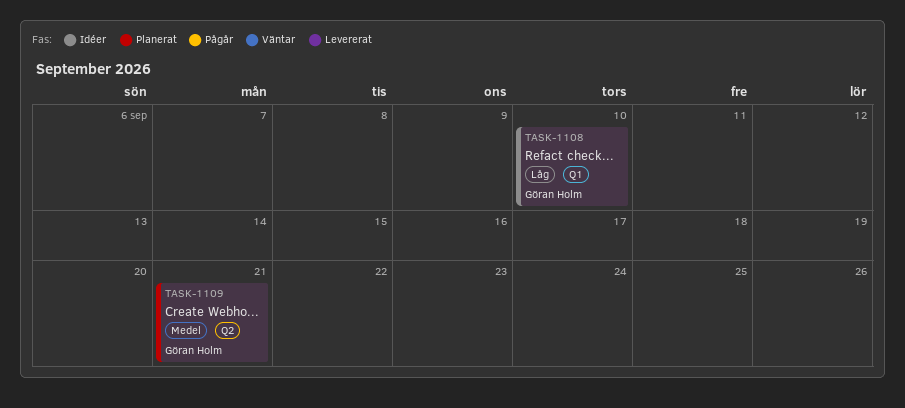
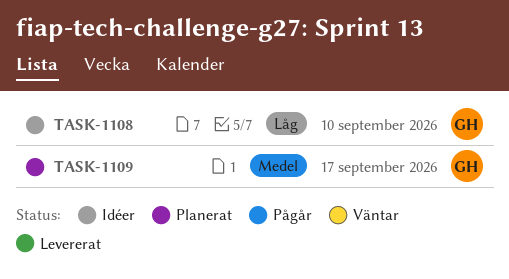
TASK-1109, due: Sep 21 -> Sep 17

